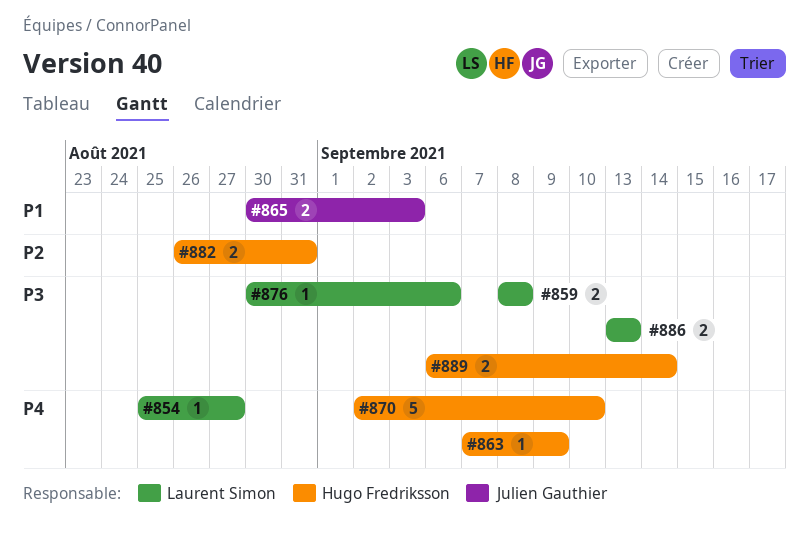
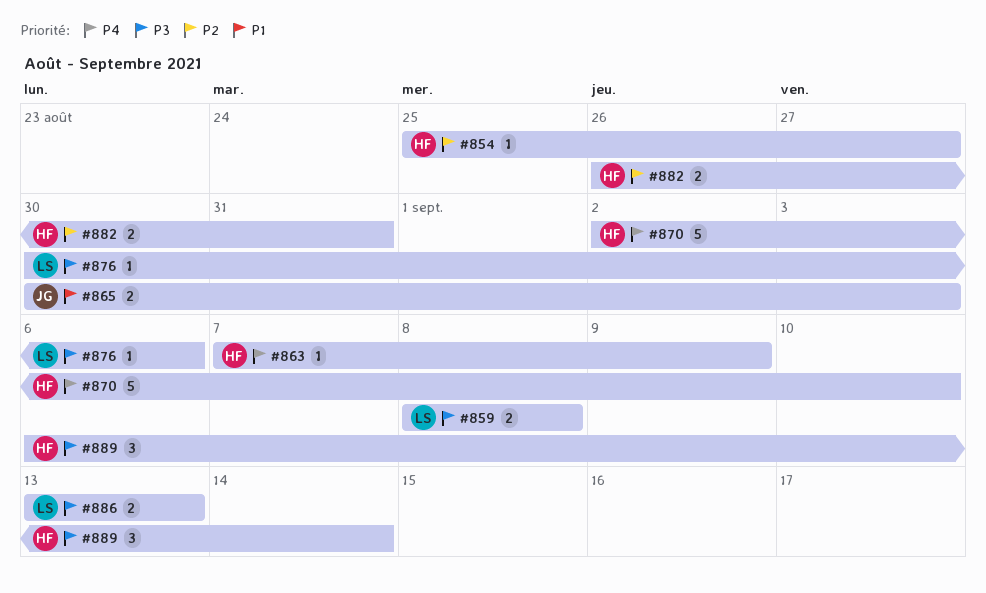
#854, owner: Laurent Simon -> Hugo Fredriksson
#854, priority: P4 -> P2
#889, estimate: 2 -> 3

